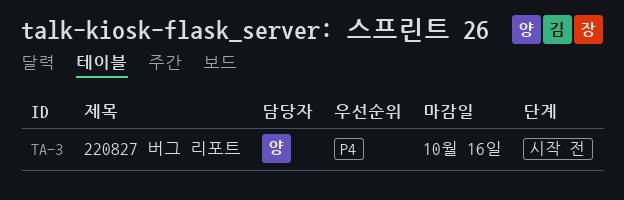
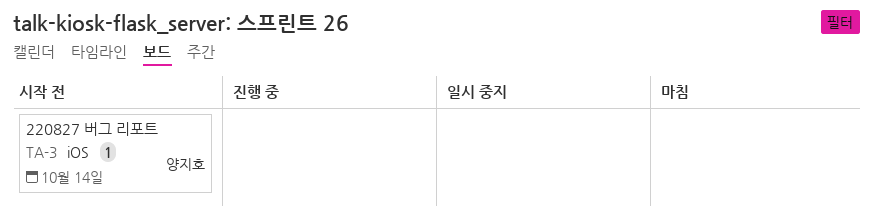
TA-3, due: Oct 16 -> Oct 14

